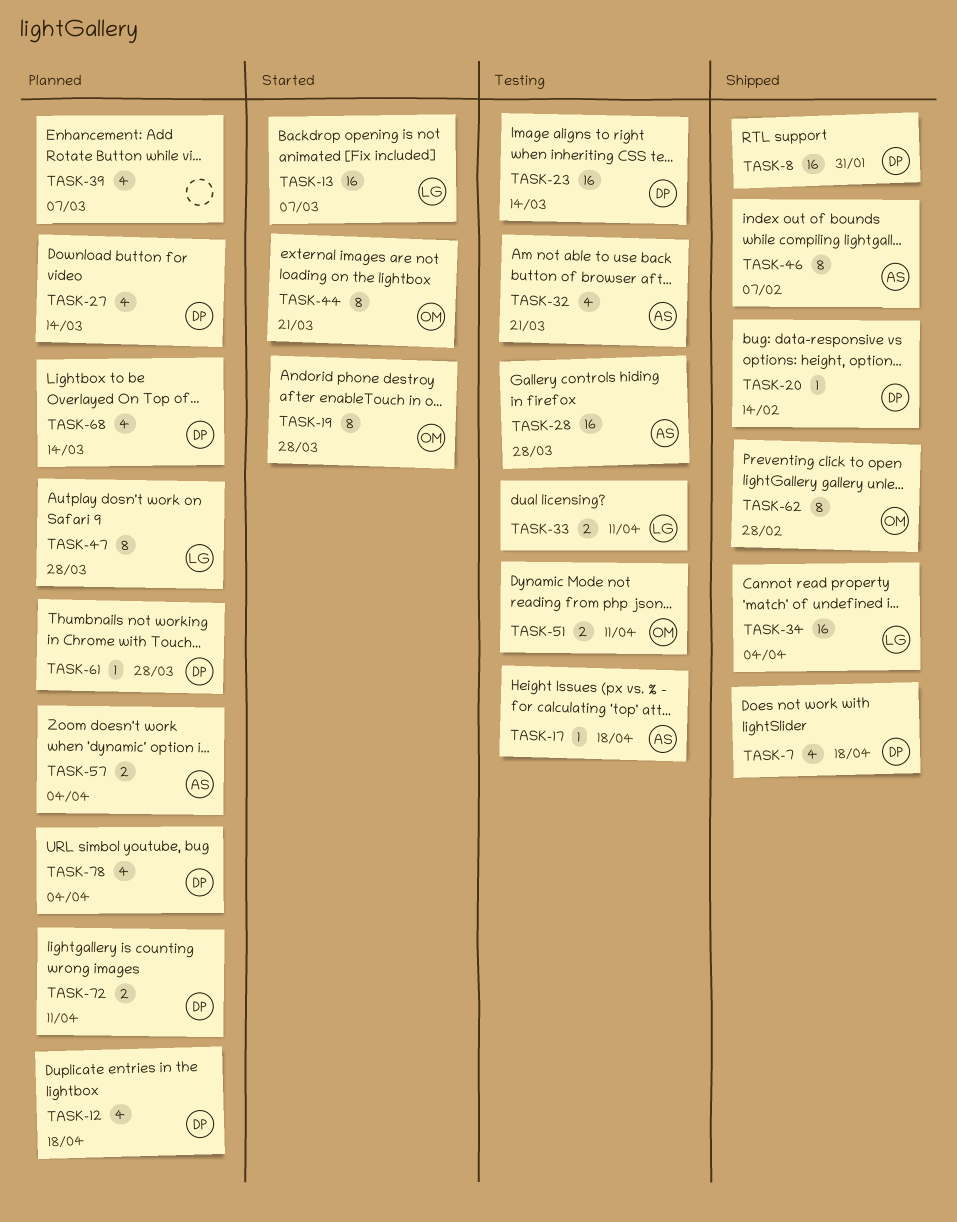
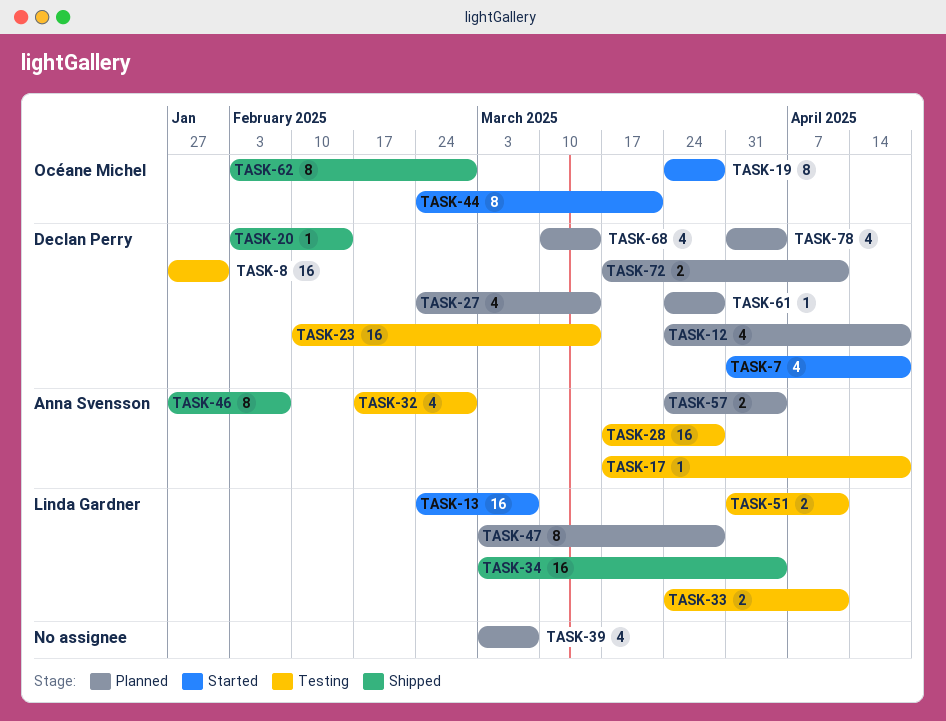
TASK-7, status: Shipped -> Started
TASK-8, status: Shipped -> Testing
TASK-32, due: Mar 21 -> Feb 28
TASK-51, owner: Océane Michel -> Linda Gardner

